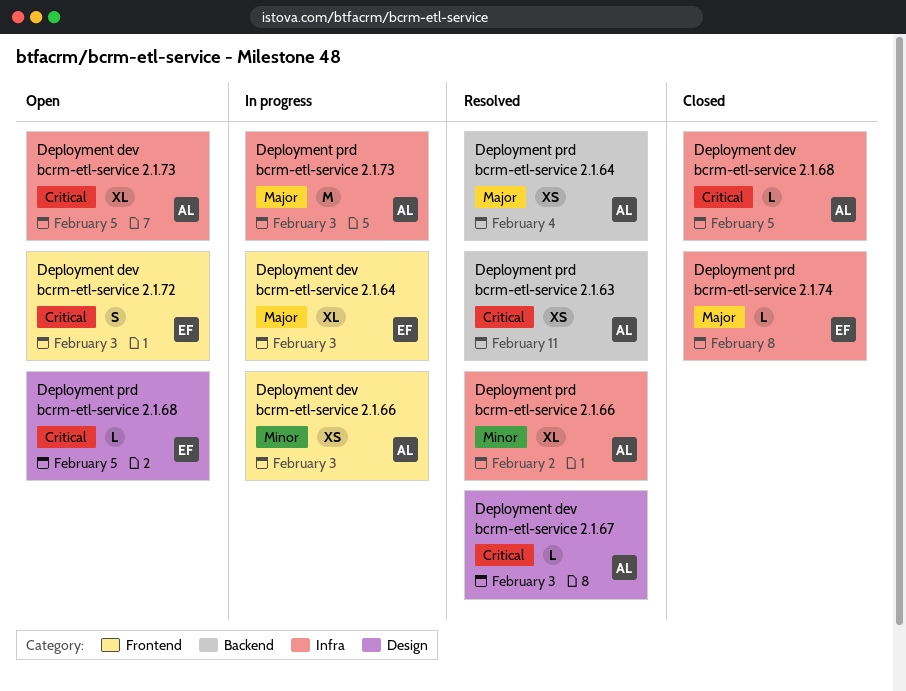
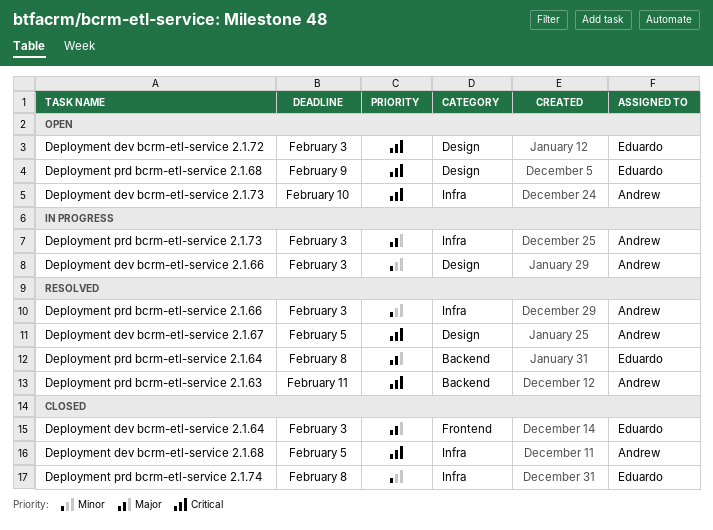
Deployment dev bcrm-etl-service 2.1.64, status: In progress -> Closed
Deployment dev bcrm-etl-service 2.1.66, label: Frontend -> Design
Deployment dev bcrm-etl-service 2.1.67, due: Feb 3 -> Feb 5
Deployment dev bcrm-etl-service 2.1.72, label: Frontend -> Design
Deployment dev bcrm-etl-service 2.1.73, due: Feb 5 -> Feb 10
Deployment prd bcrm-etl-service 2.1.64, owner: Andrew -> Eduardo
Deployment prd bcrm-etl-service 2.1.64, due: Feb 4 -> Feb 8
Deployment prd bcrm-etl-service 2.1.66, due: Feb 2 -> Feb 3
Deployment prd bcrm-etl-service 2.1.68, due: Feb 5 -> Feb 9
Deployment prd bcrm-etl-service 2.1.74, priority: Major -> Minor

